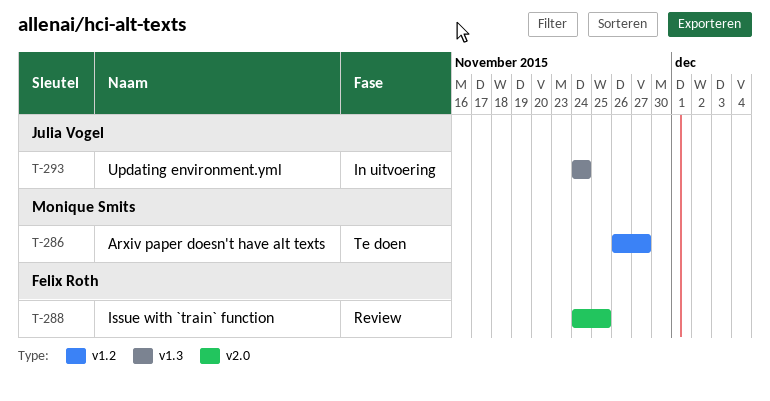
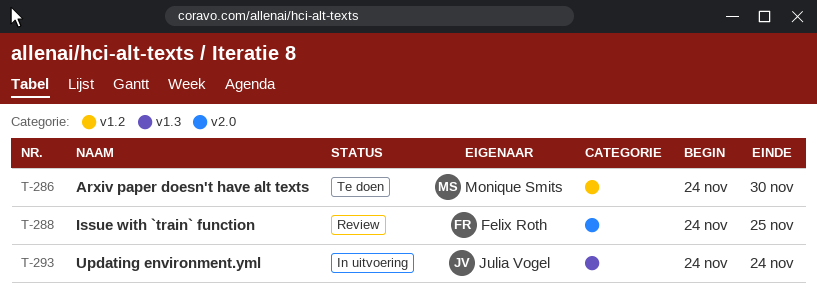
T-286, start: Nov 26 -> Nov 24
T-286, due: Nov 27 -> Nov 30

